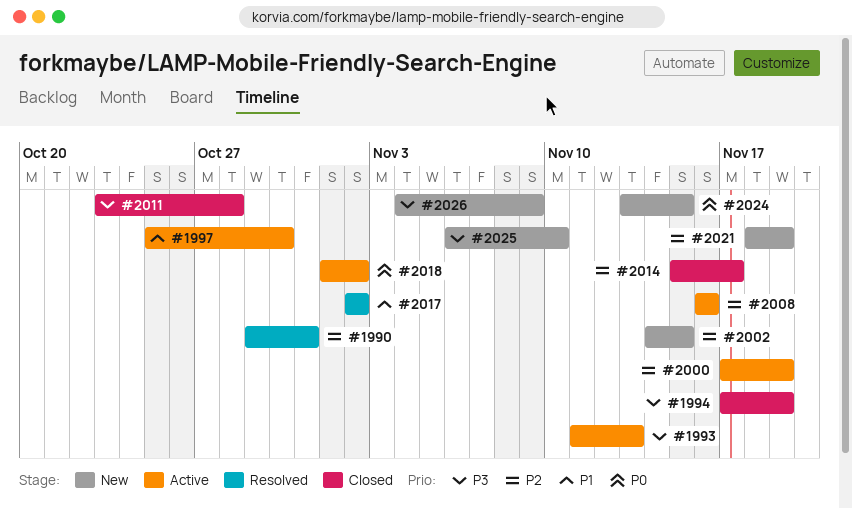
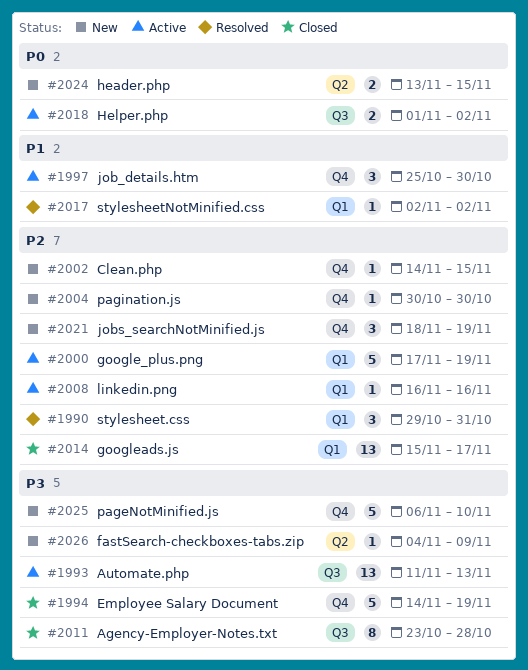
#1994, start: Nov 17 -> Nov 14
#2004: none -> present

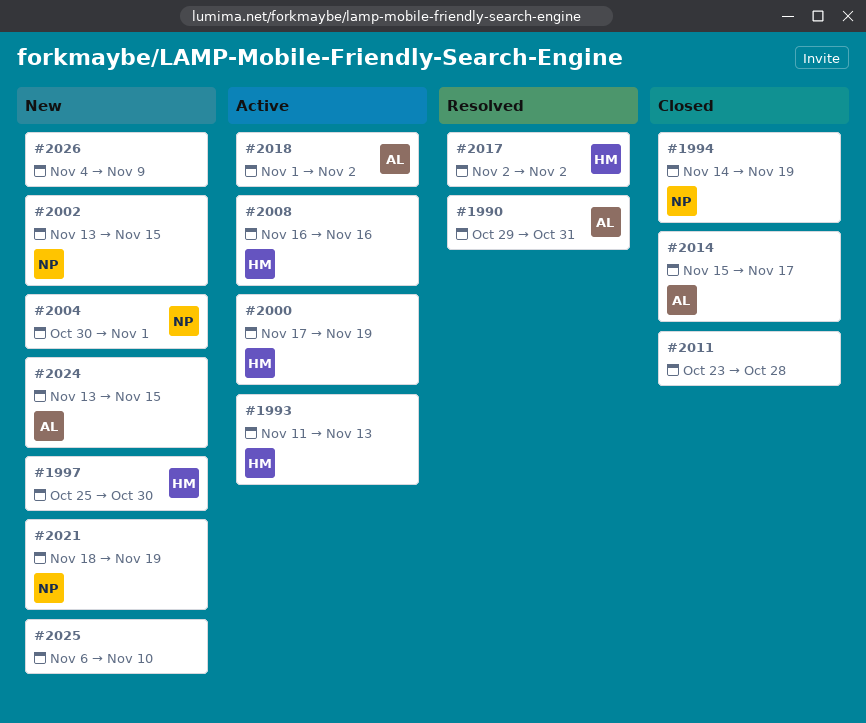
#1997, status: Active -> New
#2002, start: Nov 14 -> Nov 13
#2004, due: Oct 30 -> Nov 1

